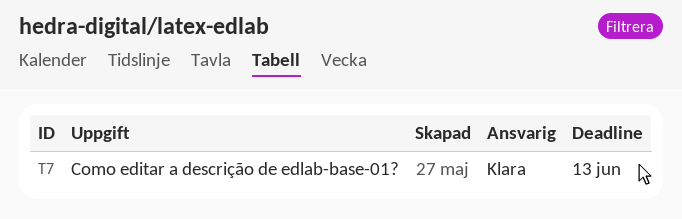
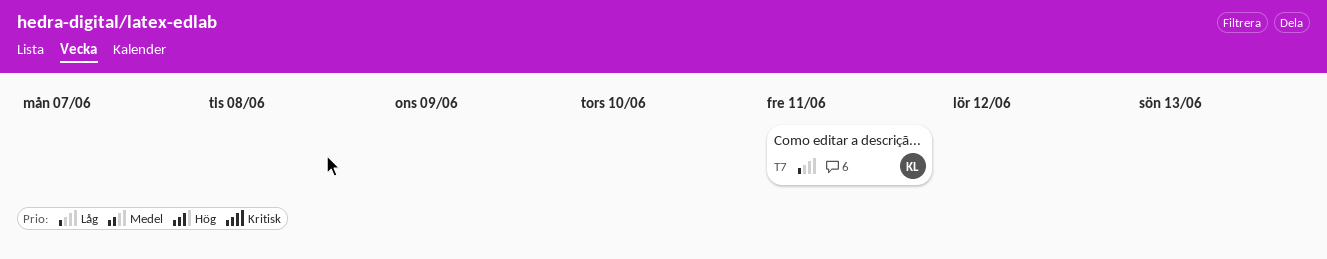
T7, due: Jun 13 -> Jun 11

